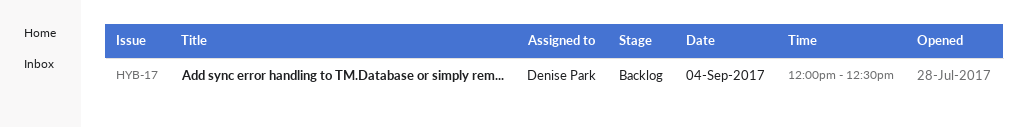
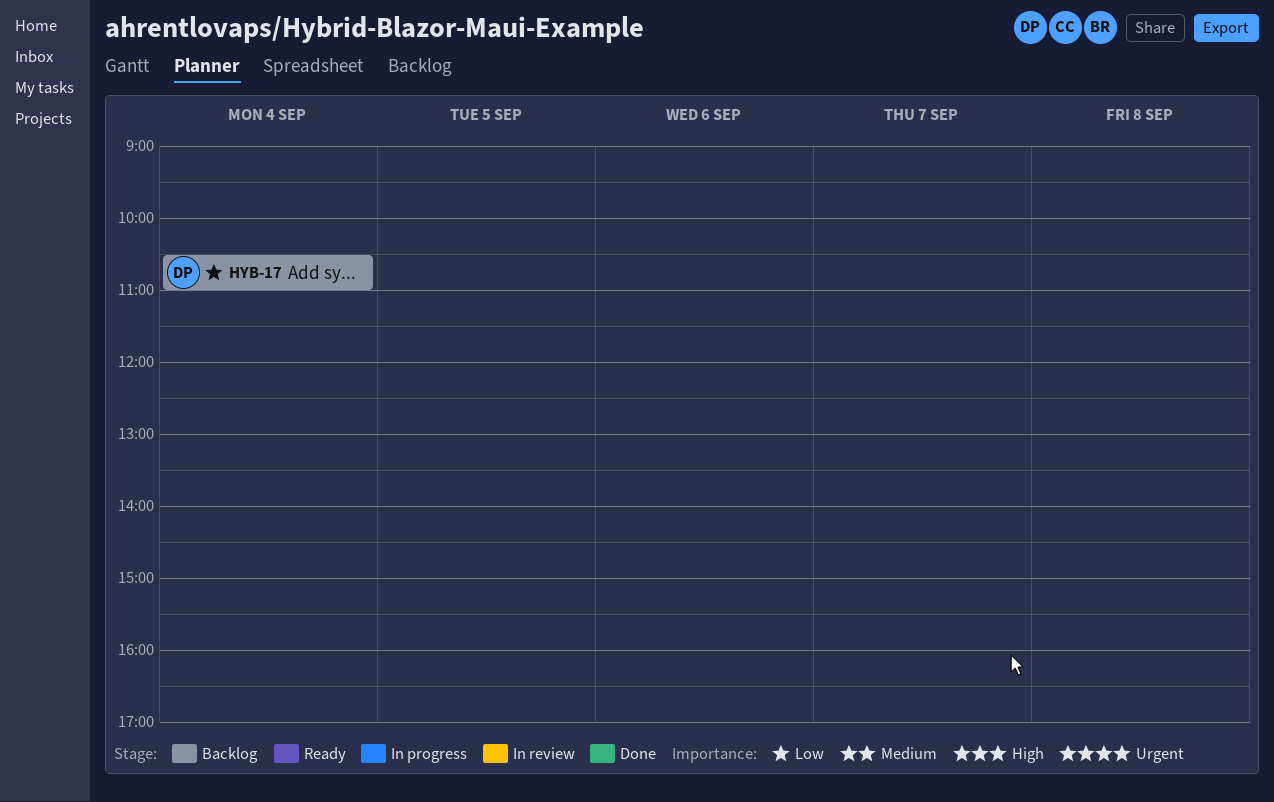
HYB-17, begins: 12:00 -> 10:30
HYB-17, ends: 12:30 -> 11:00

